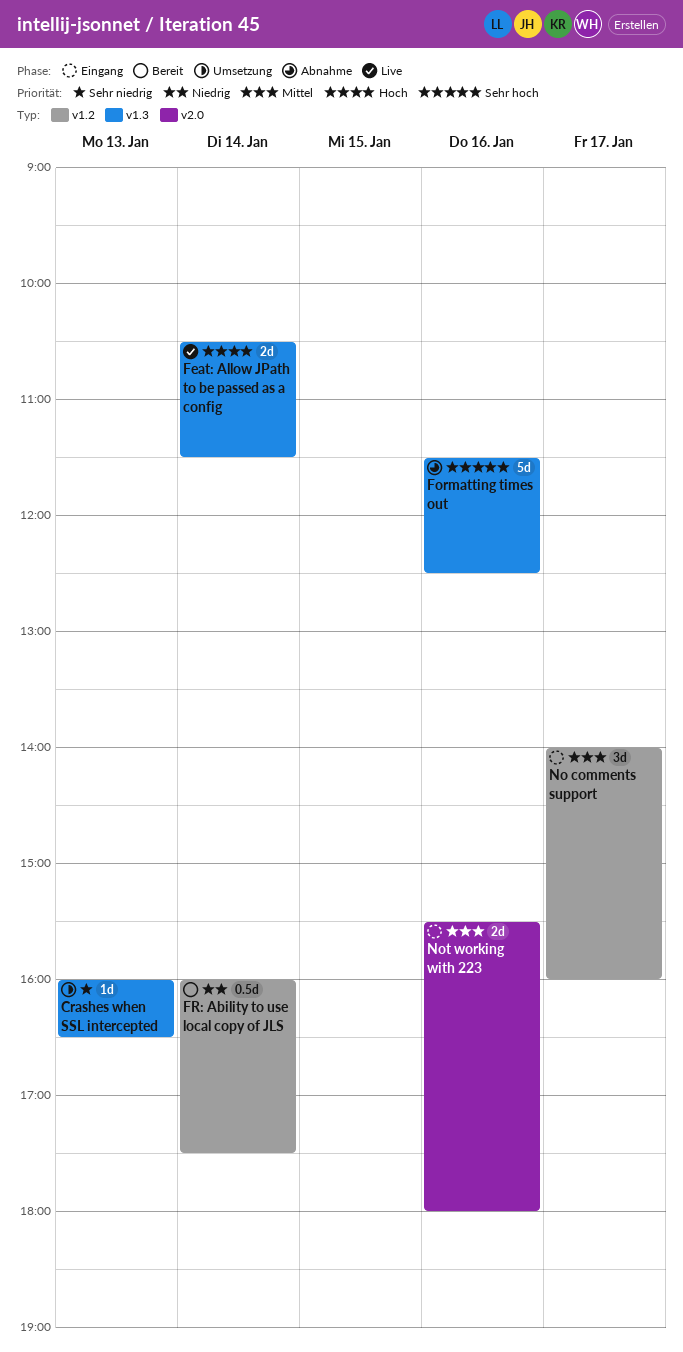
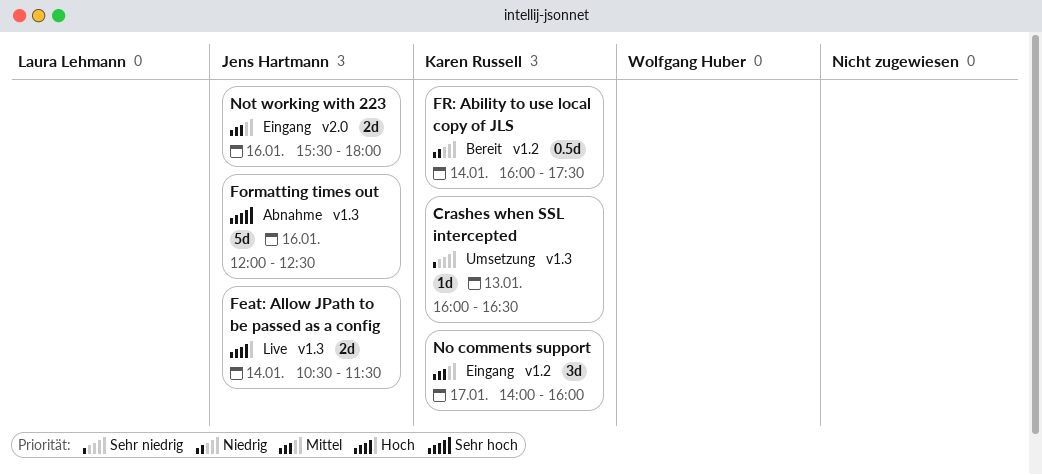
Formatting times out, begins: 11:30 -> 12:00

